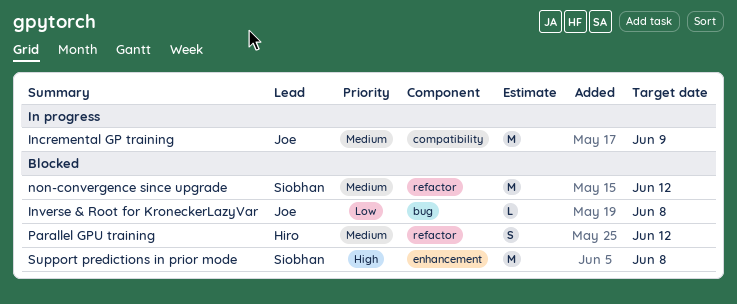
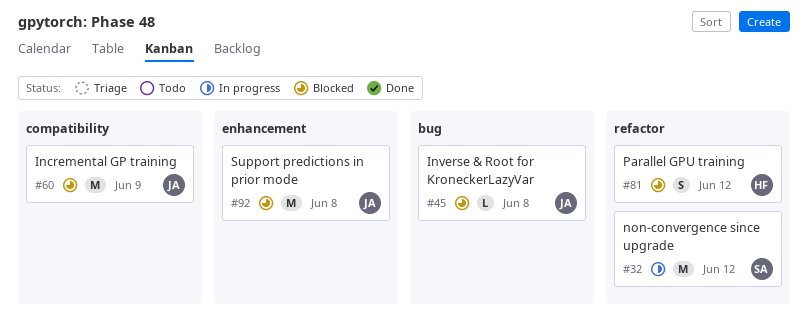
Incremental GP training, status: In progress -> Blocked
non-convergence since upgrade, status: Blocked -> In progress
Support predictions in prior mode, owner: Siobhan -> Joe

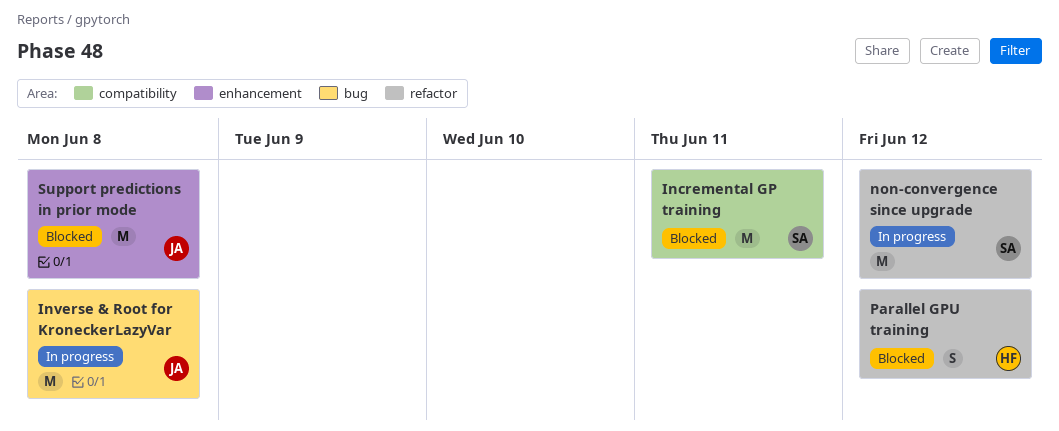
Incremental GP training, owner: JA -> SA
Incremental GP training, due: Jun 9 -> Jun 11
Inverse & Root for KroneckerLazyVar, status: Blocked -> In progress
Inverse & Root for KroneckerLazyVar, estimate: L -> M

